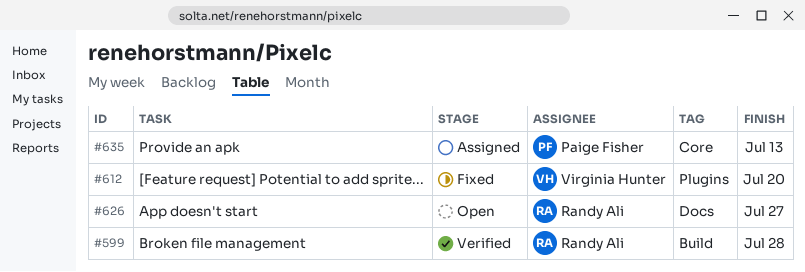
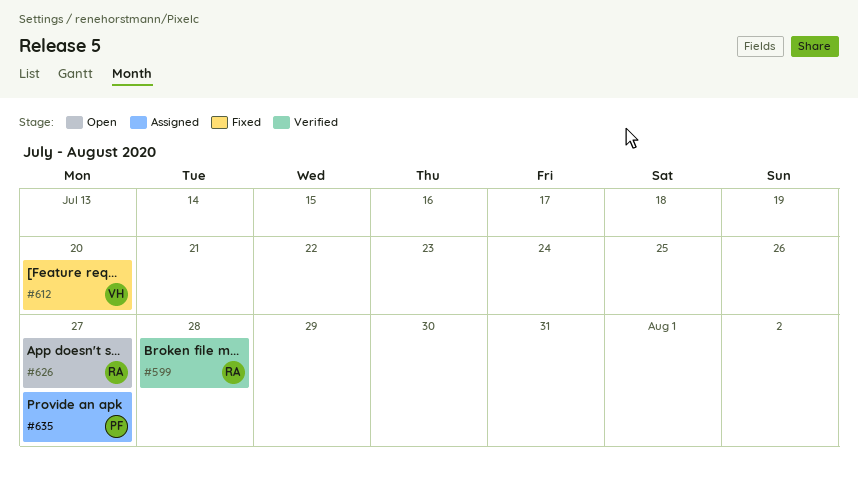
#635, due: Jul 13 -> Jul 27

